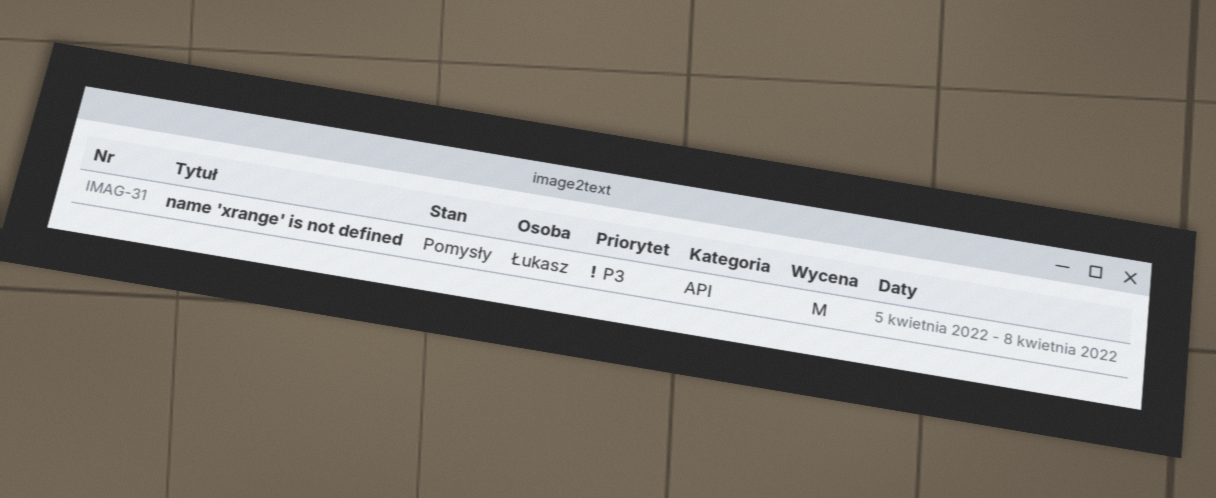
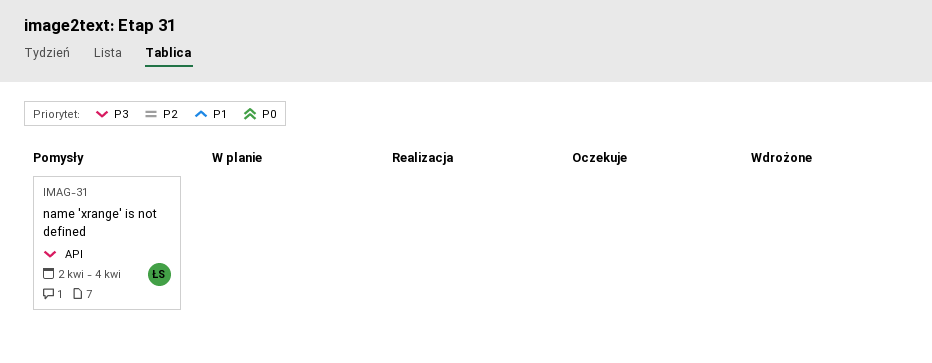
IMAG-31, start: Apr 5 -> Apr 2
IMAG-31, due: Apr 8 -> Apr 4

